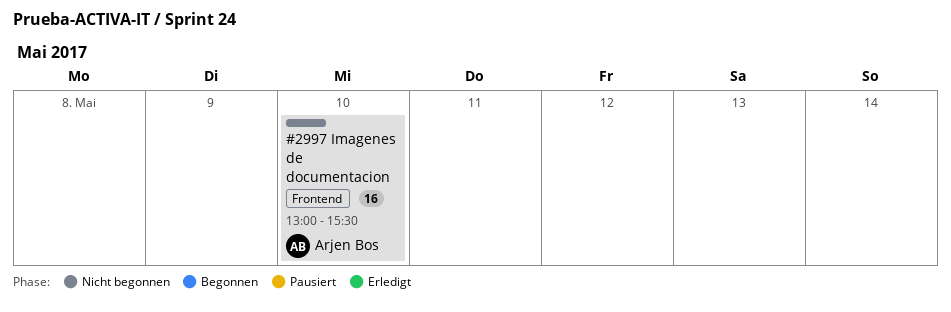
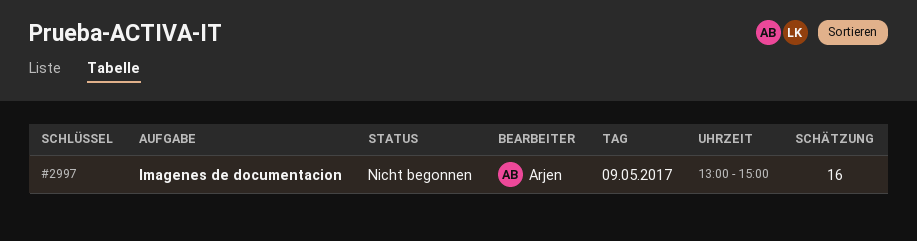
#2997, day: May 10 -> May 9
#2997, ends: 15:30 -> 15:00

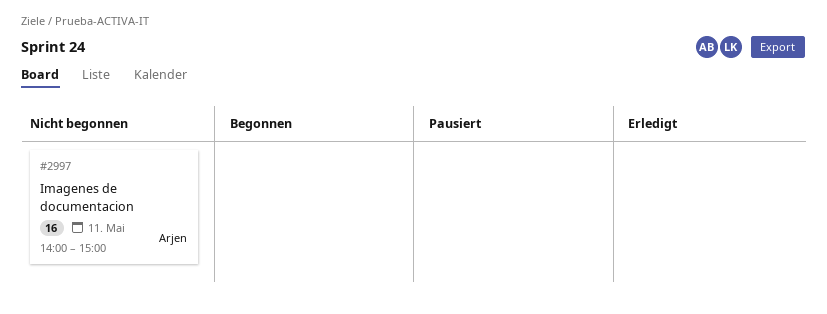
#2997, day: May 9 -> May 11
#2997, begins: 13:00 -> 14:00

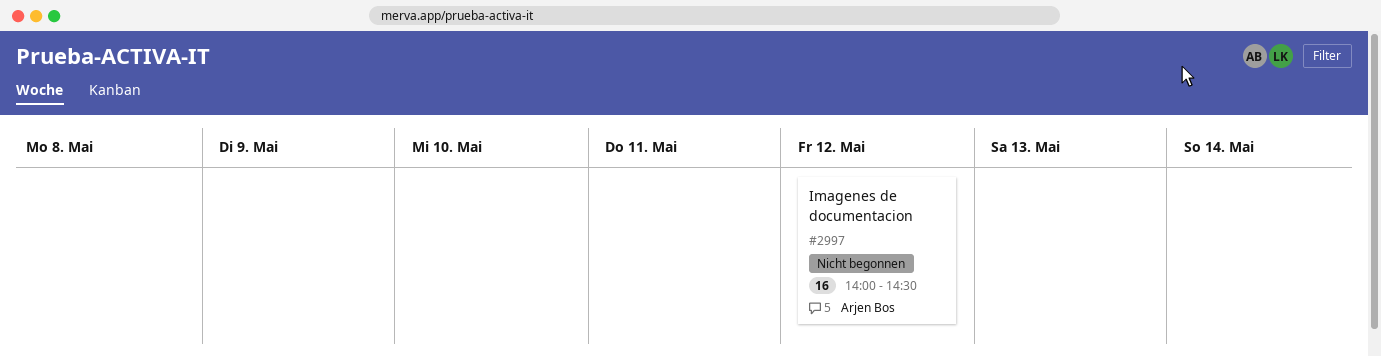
#2997, day: May 11 -> May 12
#2997, ends: 15:00 -> 14:30

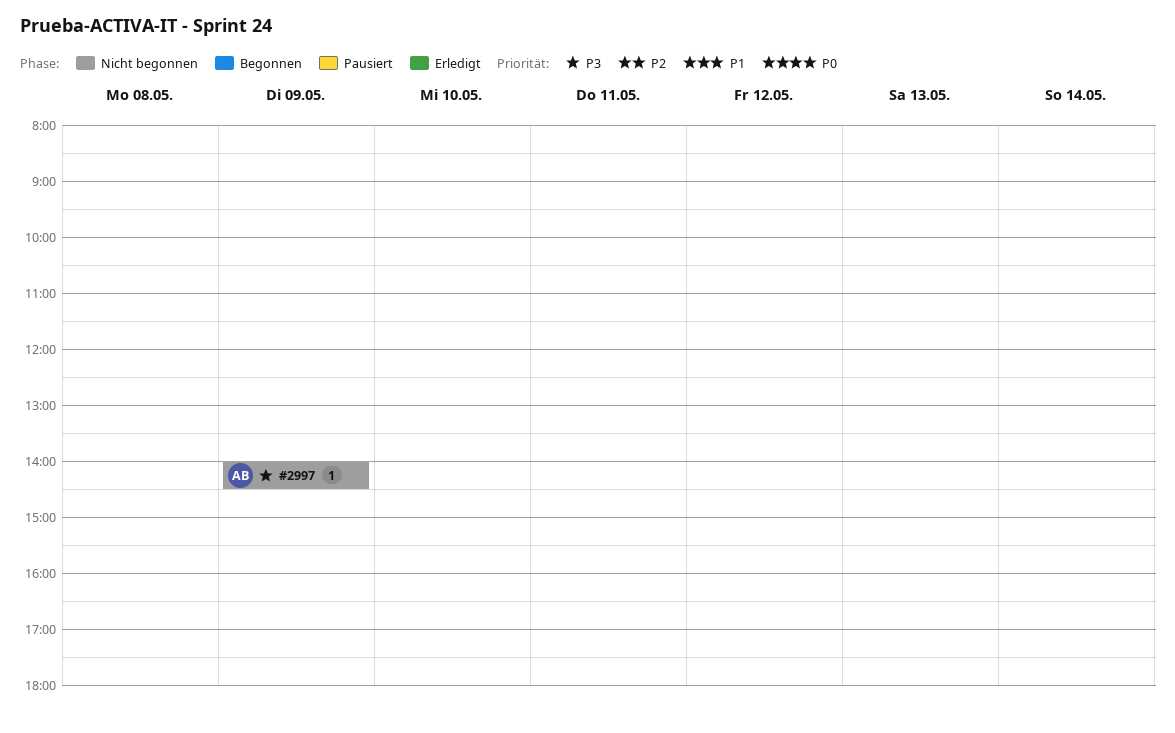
#2997, estimate: 16 -> 1
#2997, day: May 12 -> May 9

